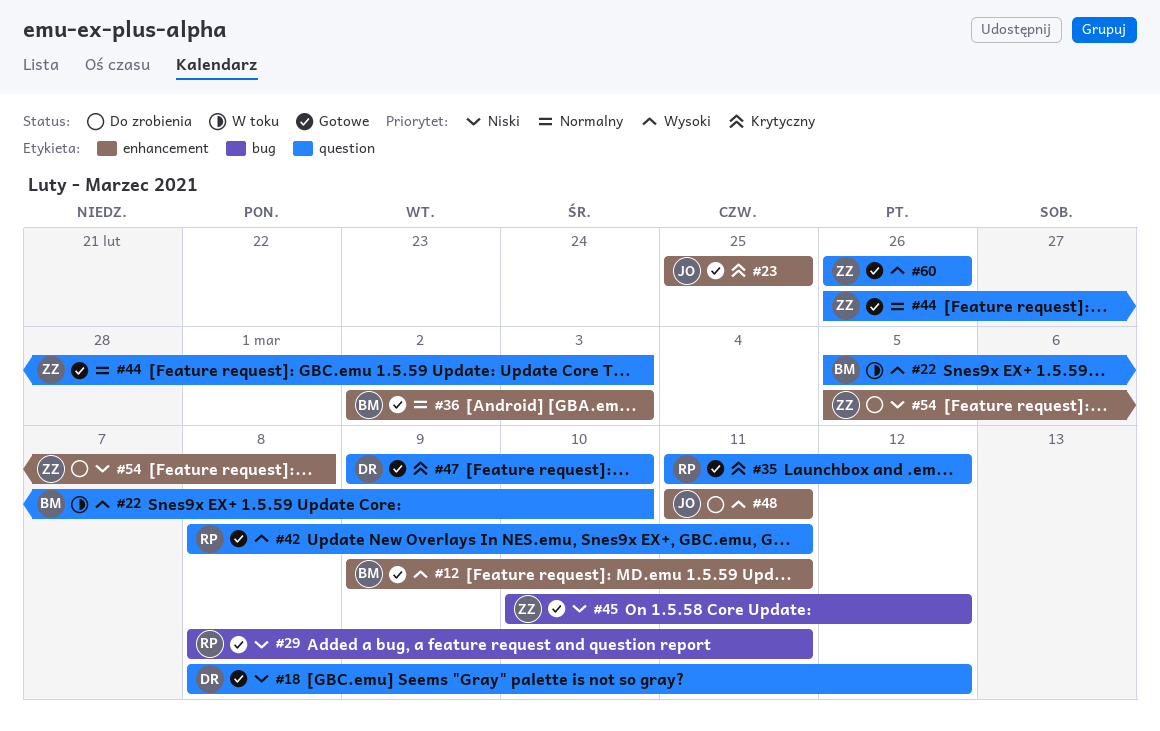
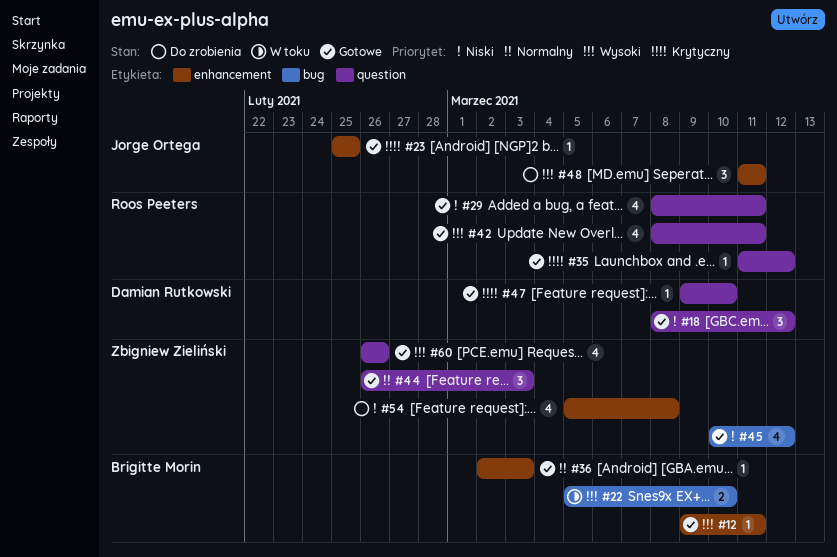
#22, label: question -> bug
#29, label: bug -> question

